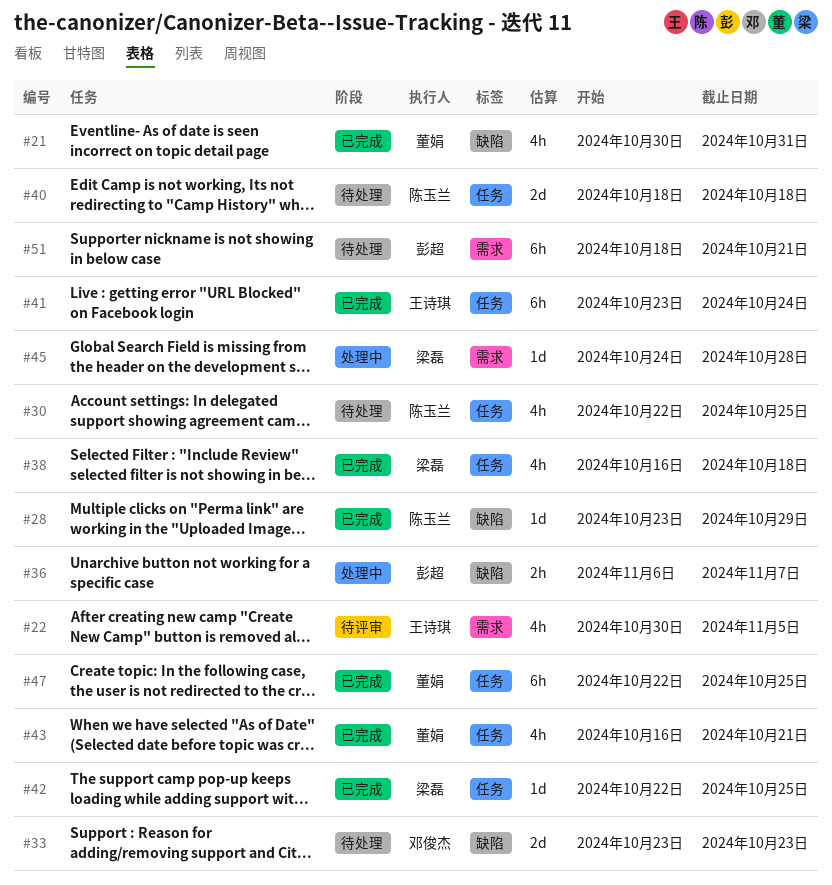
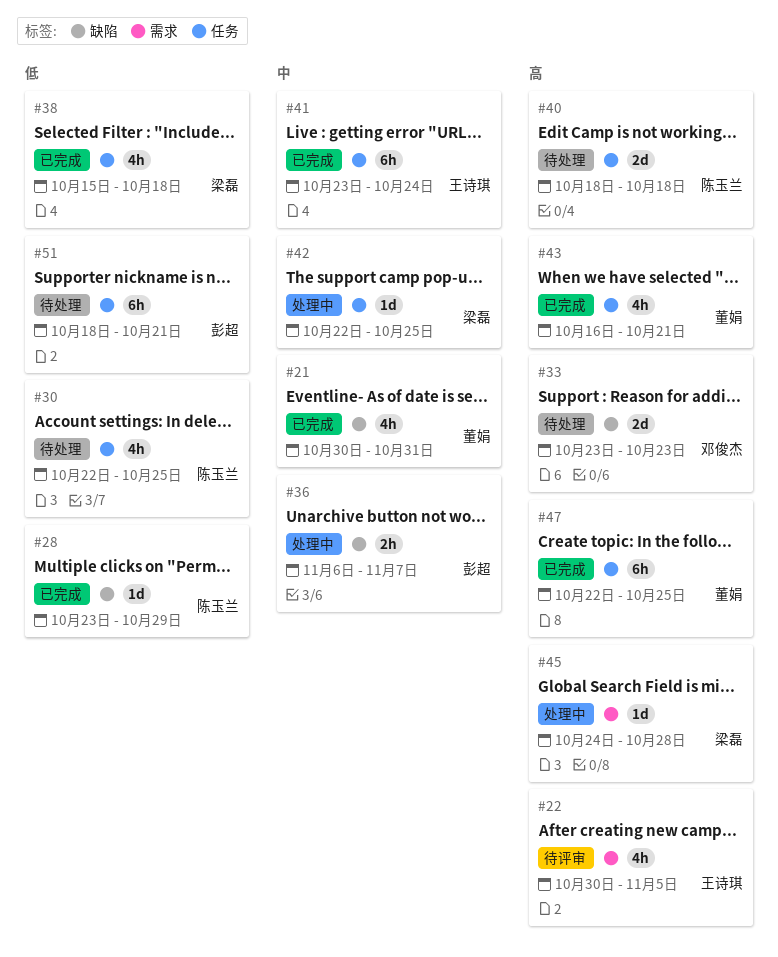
#38, start: Oct 16 -> Oct 15
#42, status: 已完成 -> 处理中
#51, label: 需求 -> 任务

